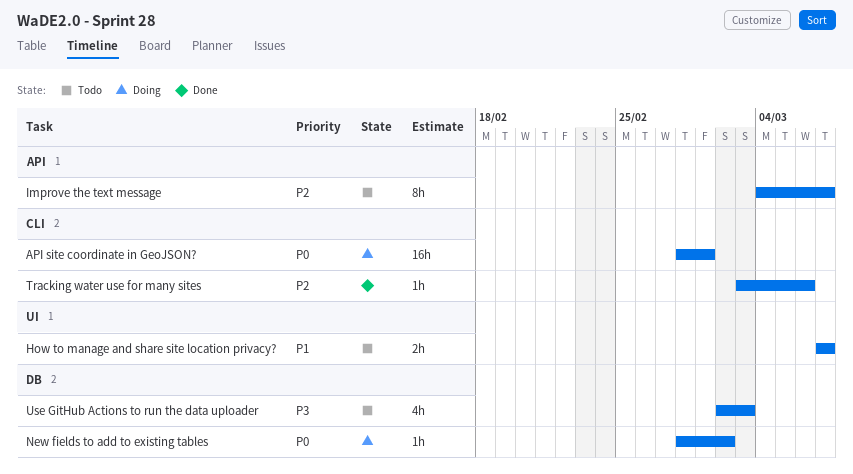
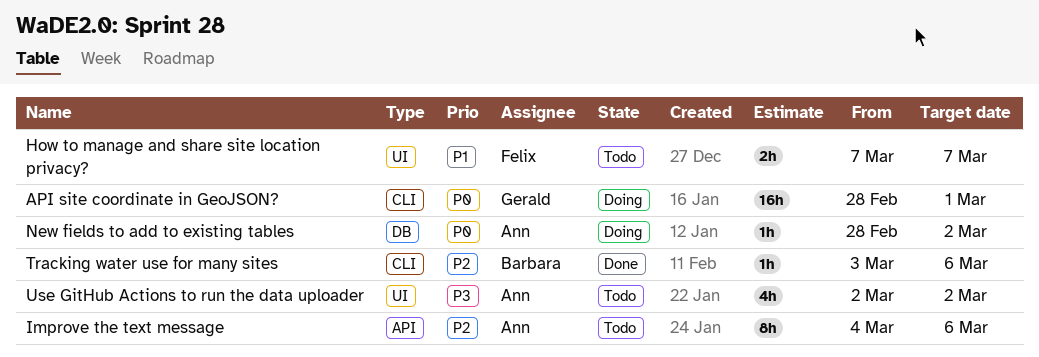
Improve the text message, due: Mar 7 -> Mar 6
Use GitHub Actions to run the data uploader, label: DB -> UI
Use GitHub Actions to run the data uploader, due: Mar 3 -> Mar 2

